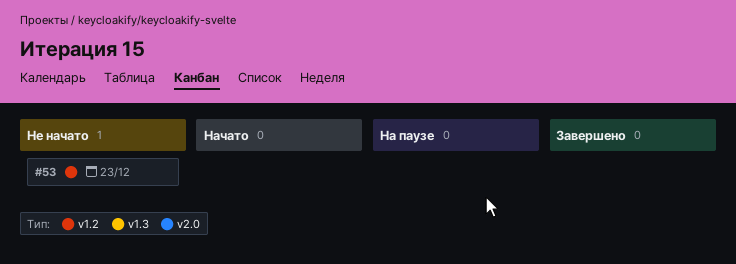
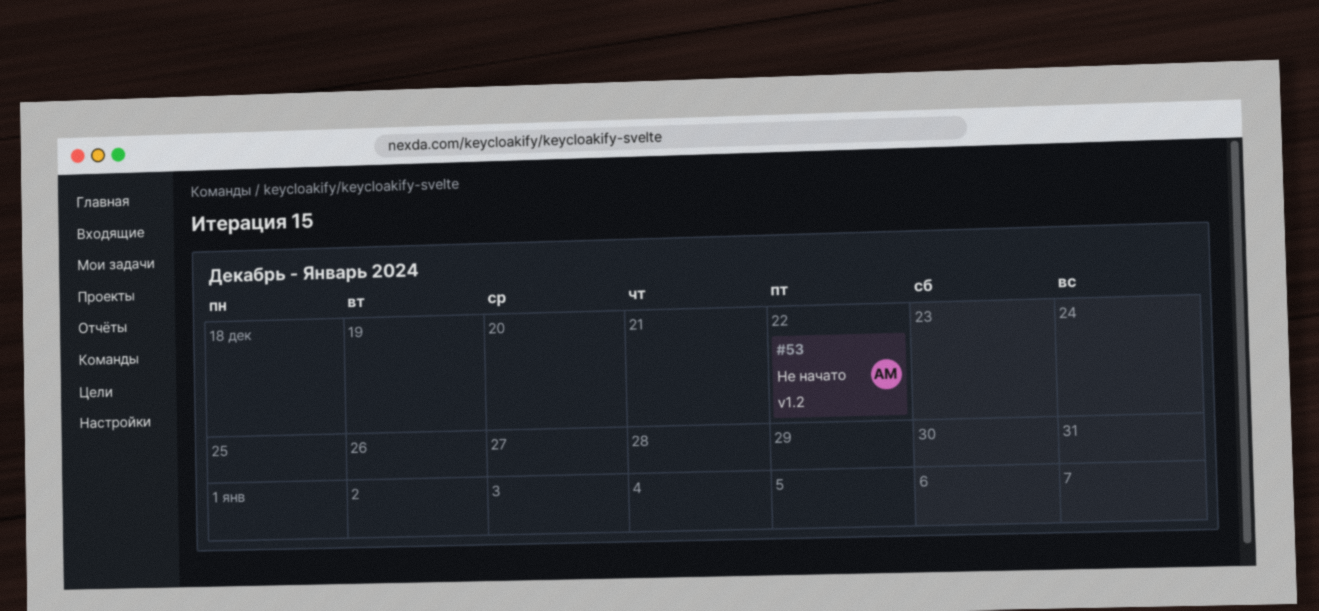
#53, due: Dec 23 -> Dec 22

